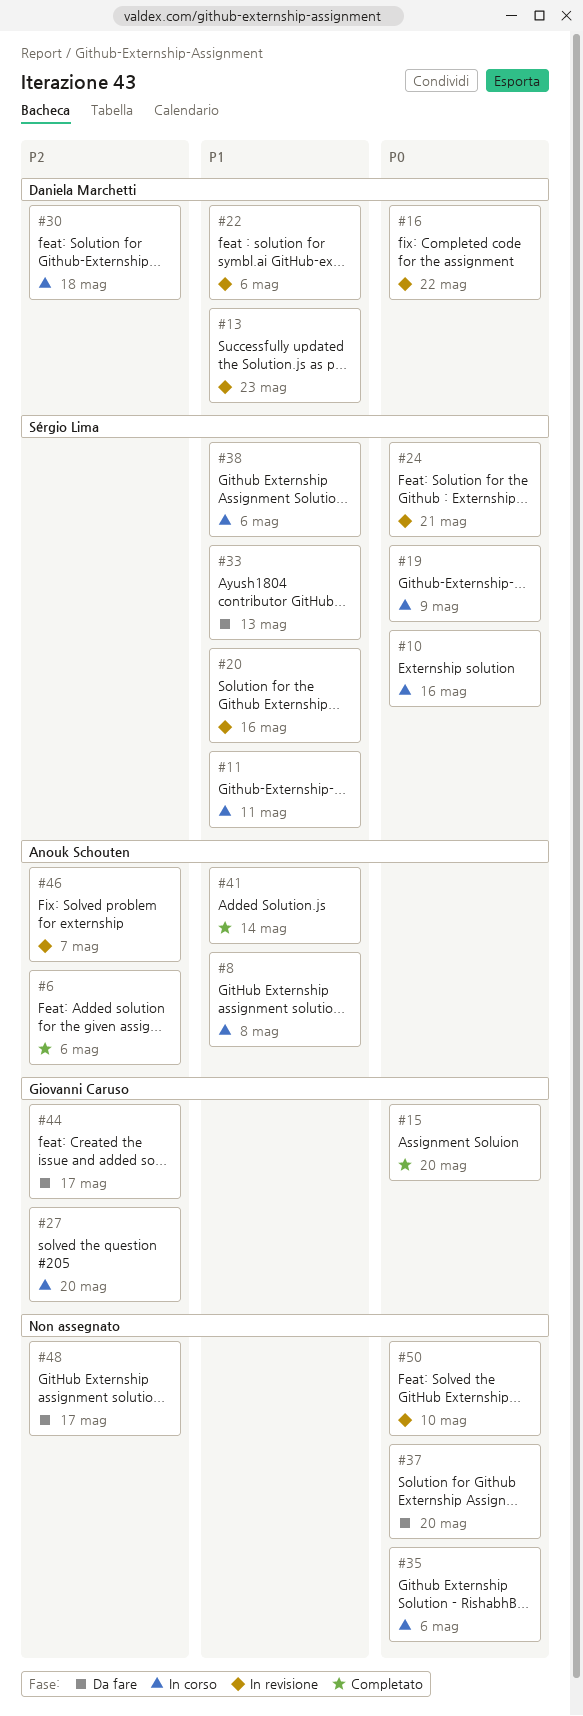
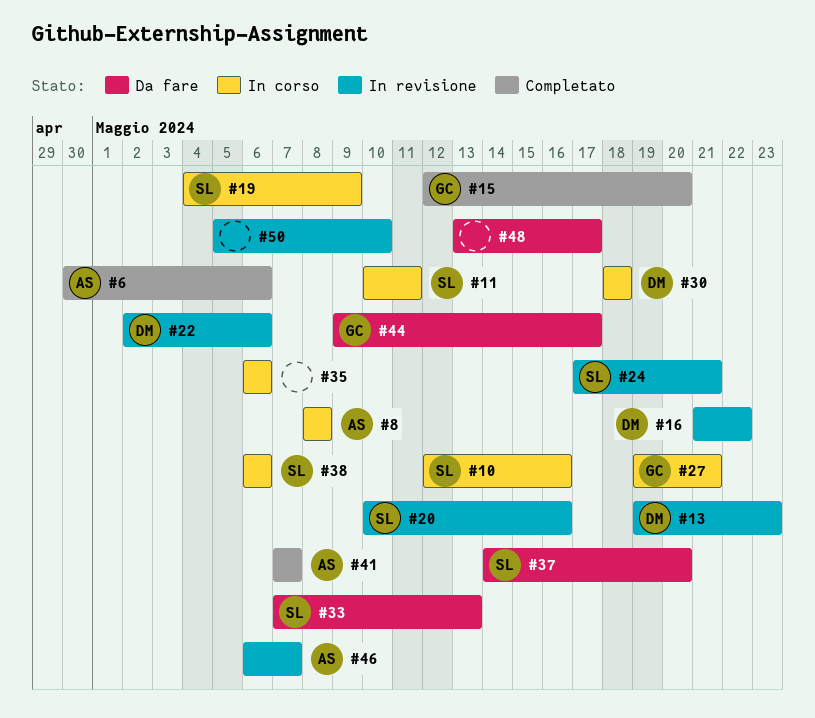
#27, due: May 20 -> May 21
#37, owner: none -> Sérgio Lima
#41, due: May 14 -> May 7

